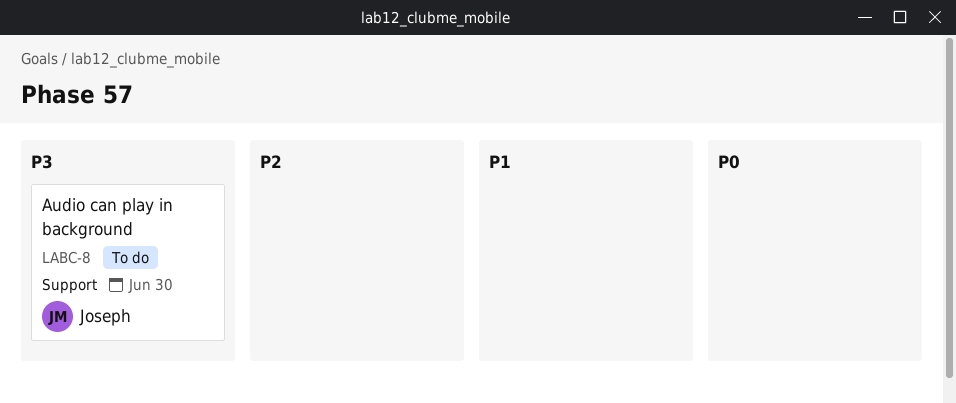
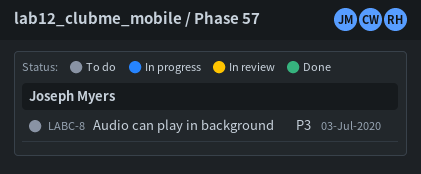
LABC-8, due: Jun 30 -> Jul 3

